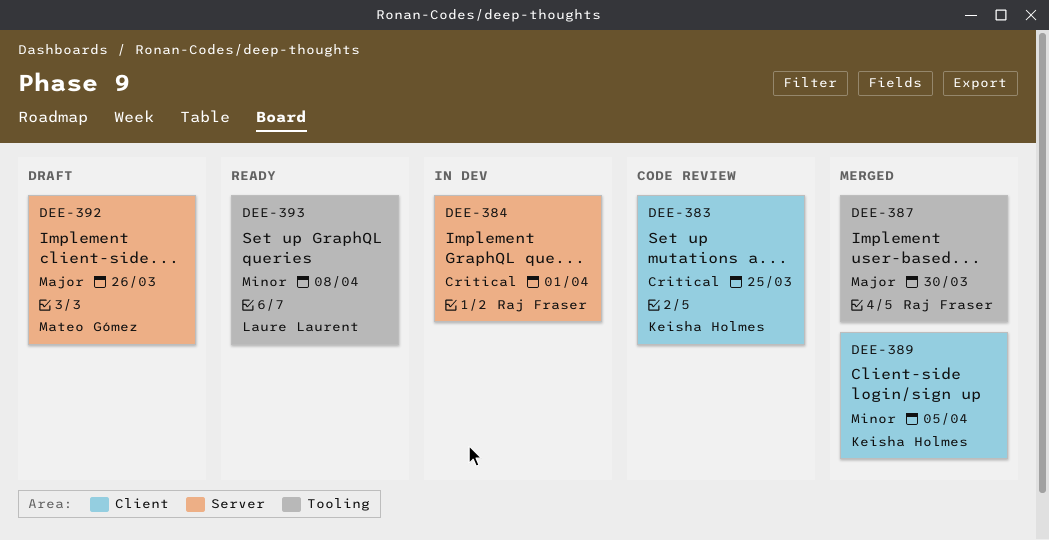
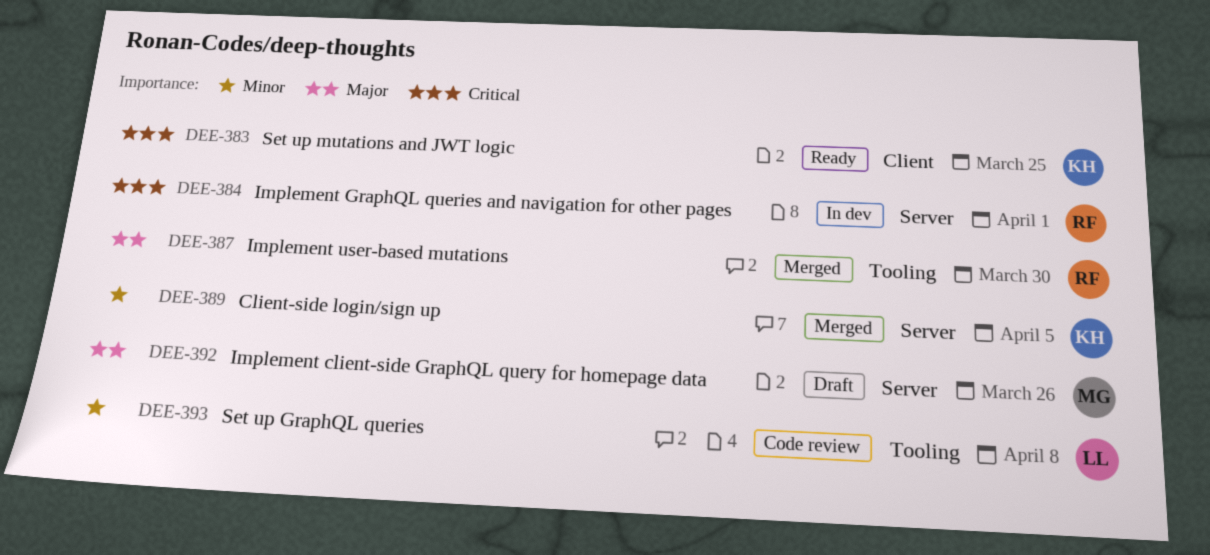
DEE-383, status: Code review -> Ready
DEE-389, label: Client -> Server
DEE-393, status: Ready -> Code review

